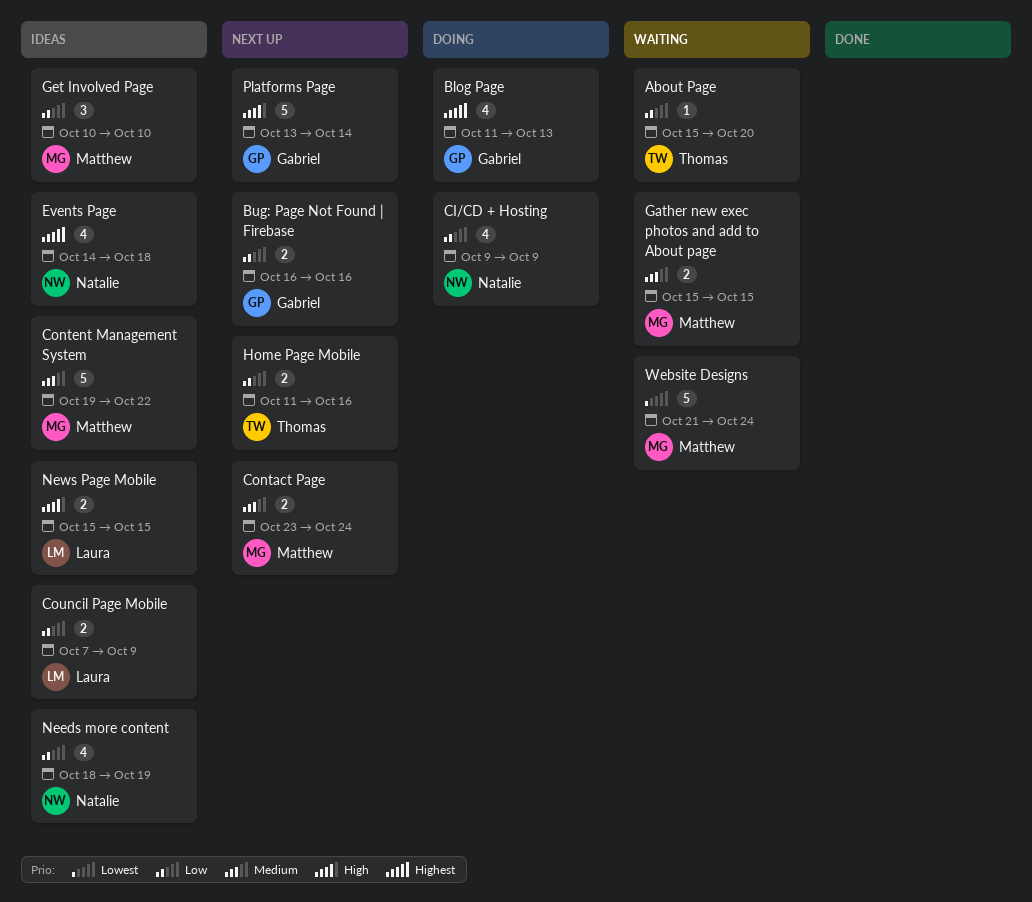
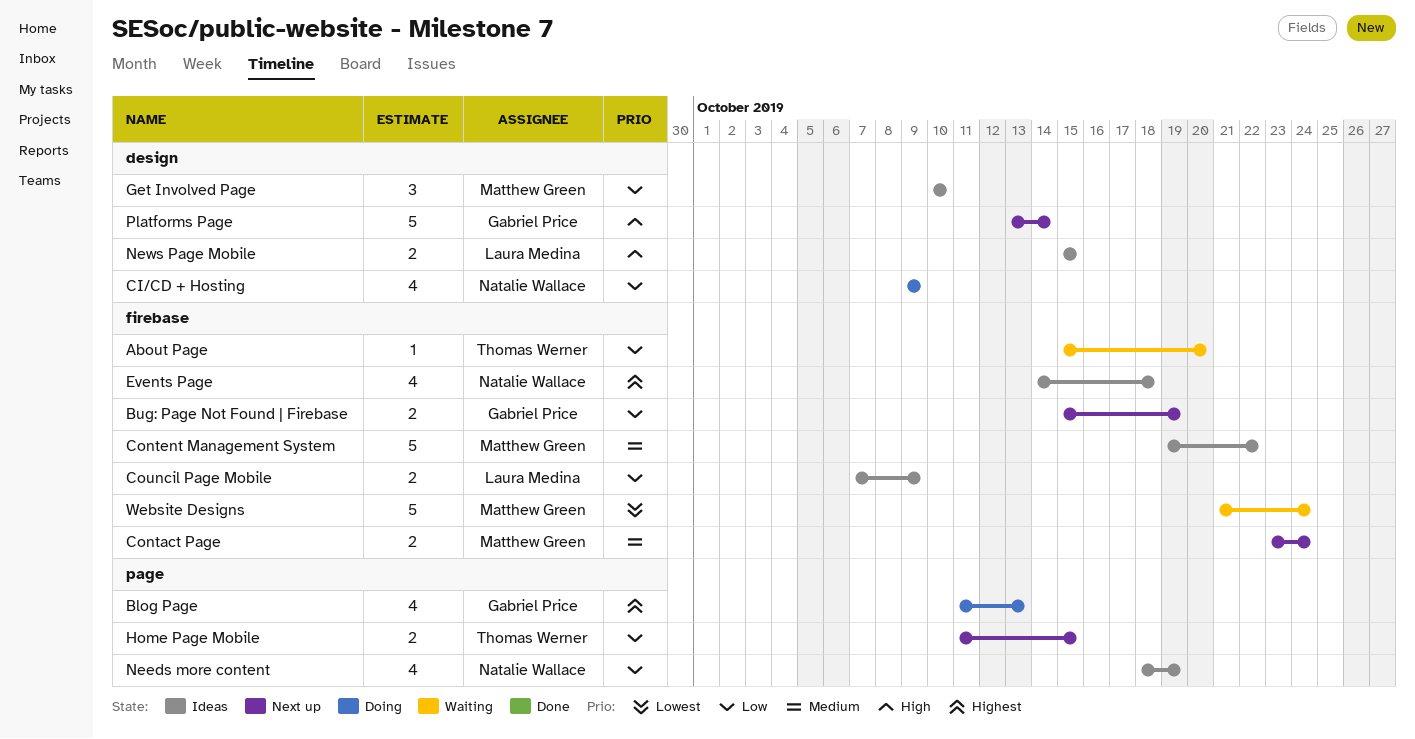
Bug: Page Not Found | Firebase, start: Oct 16 -> Oct 15
Bug: Page Not Found | Firebase, due: Oct 16 -> Oct 19
Gather new exec photos and add to About page: present -> none
Home Page Mobile, due: Oct 16 -> Oct 15

